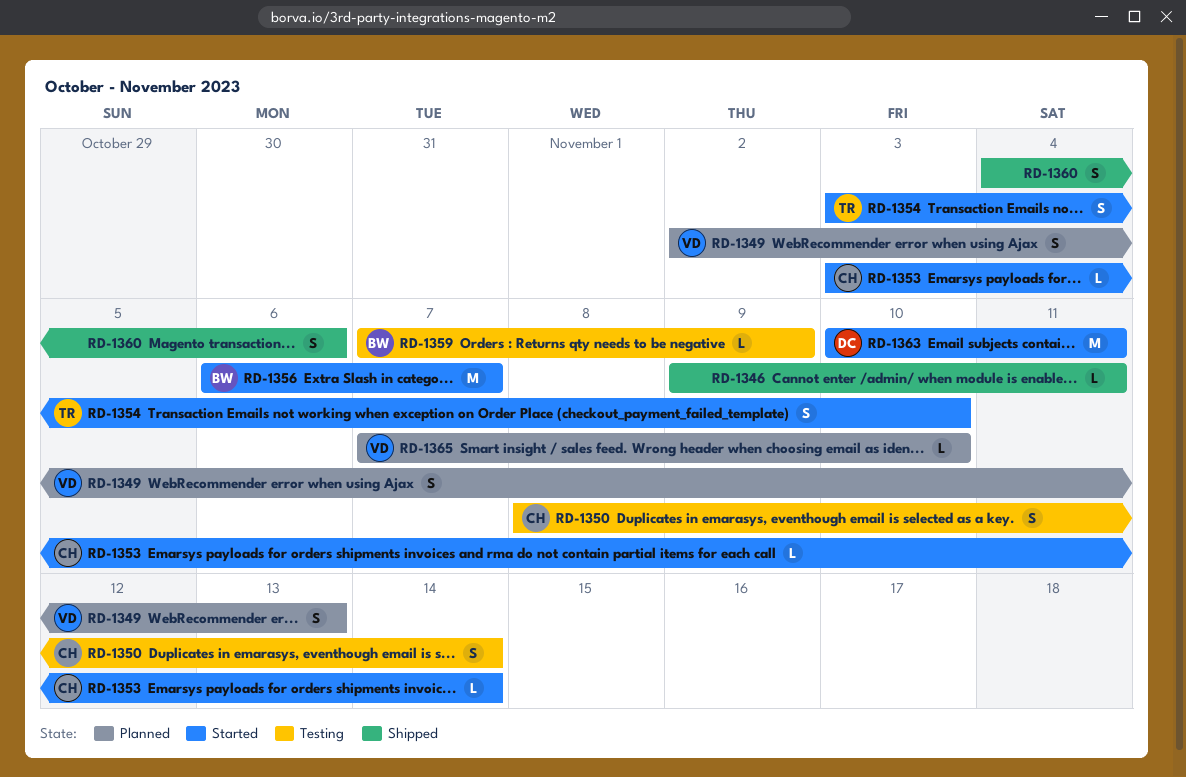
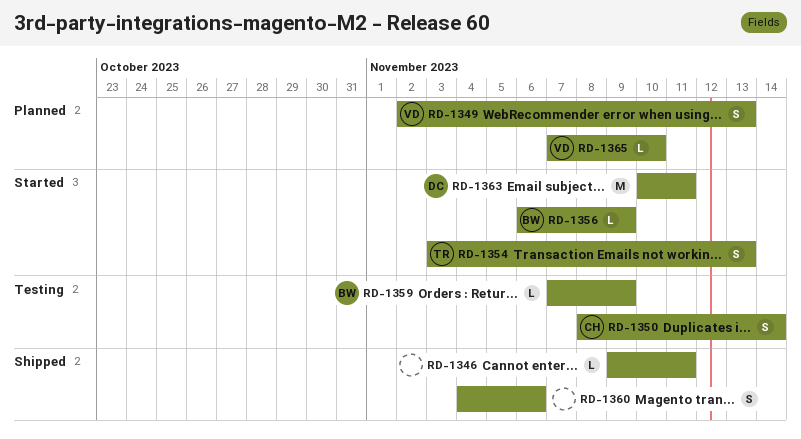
RD-1353: present -> none
RD-1354, due: Nov 10 -> Nov 13
RD-1356, estimate: M -> L
RD-1356, due: Nov 7 -> Nov 9

